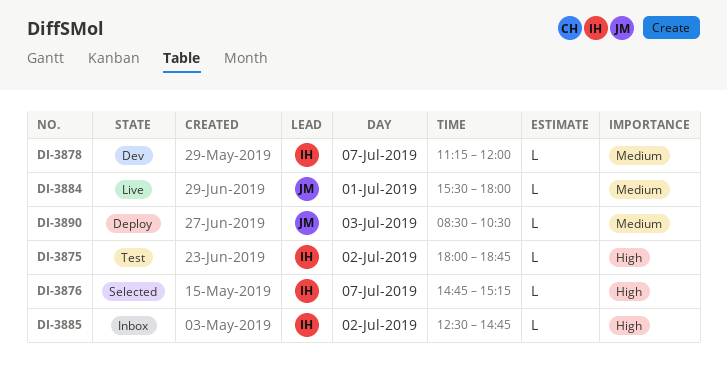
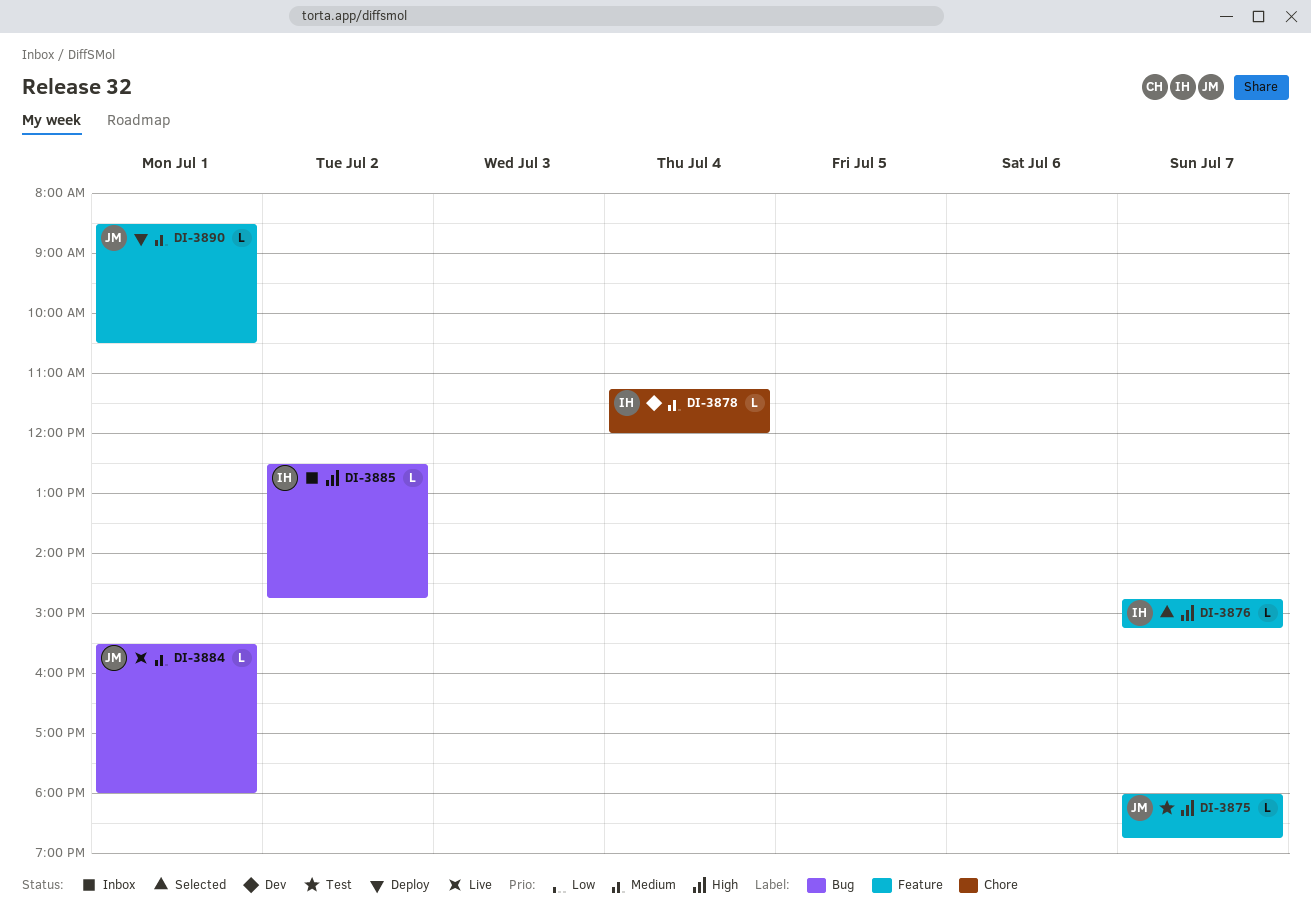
DI-3875, owner: IH -> JM
DI-3875, day: Jul 2 -> Jul 7
DI-3878, day: Jul 7 -> Jul 4
DI-3890, day: Jul 3 -> Jul 1

